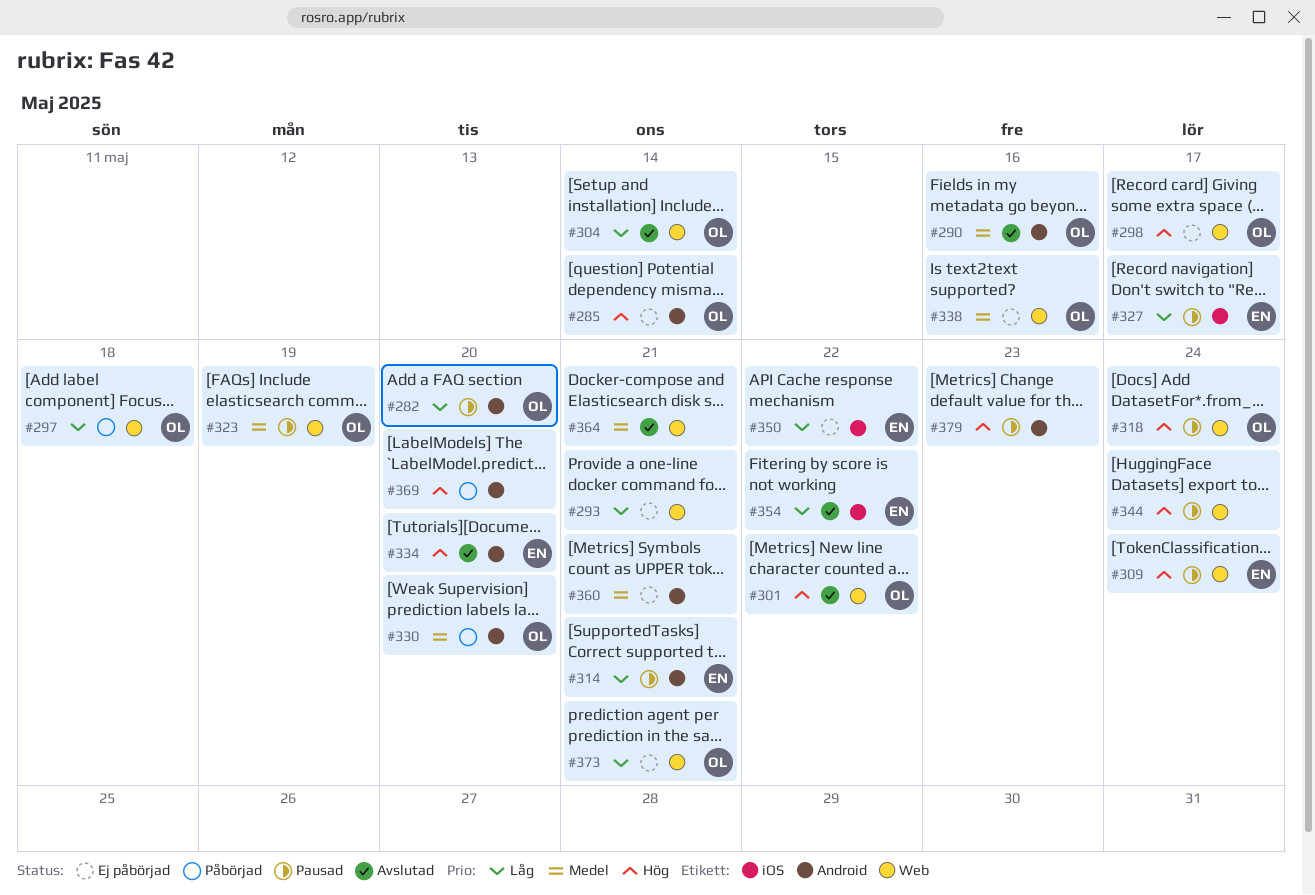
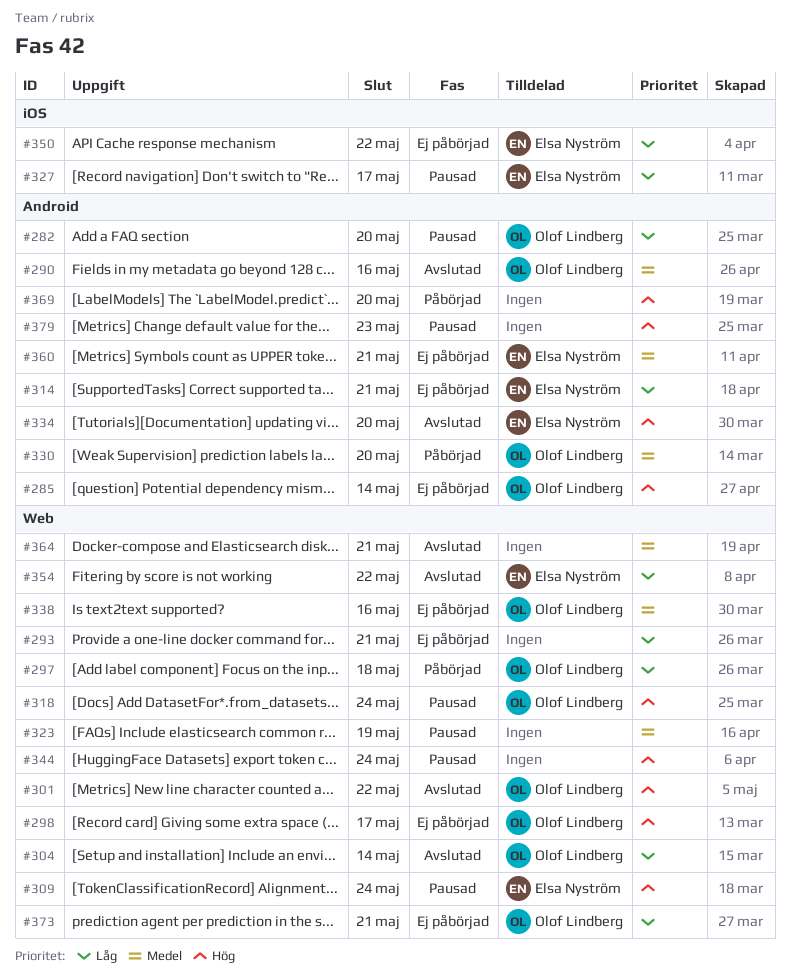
#314, status: Pausad -> Ej påbörjad
#323, owner: Olof Lindberg -> none
#354, label: iOS -> Web
#360, owner: none -> Elsa Nyström

